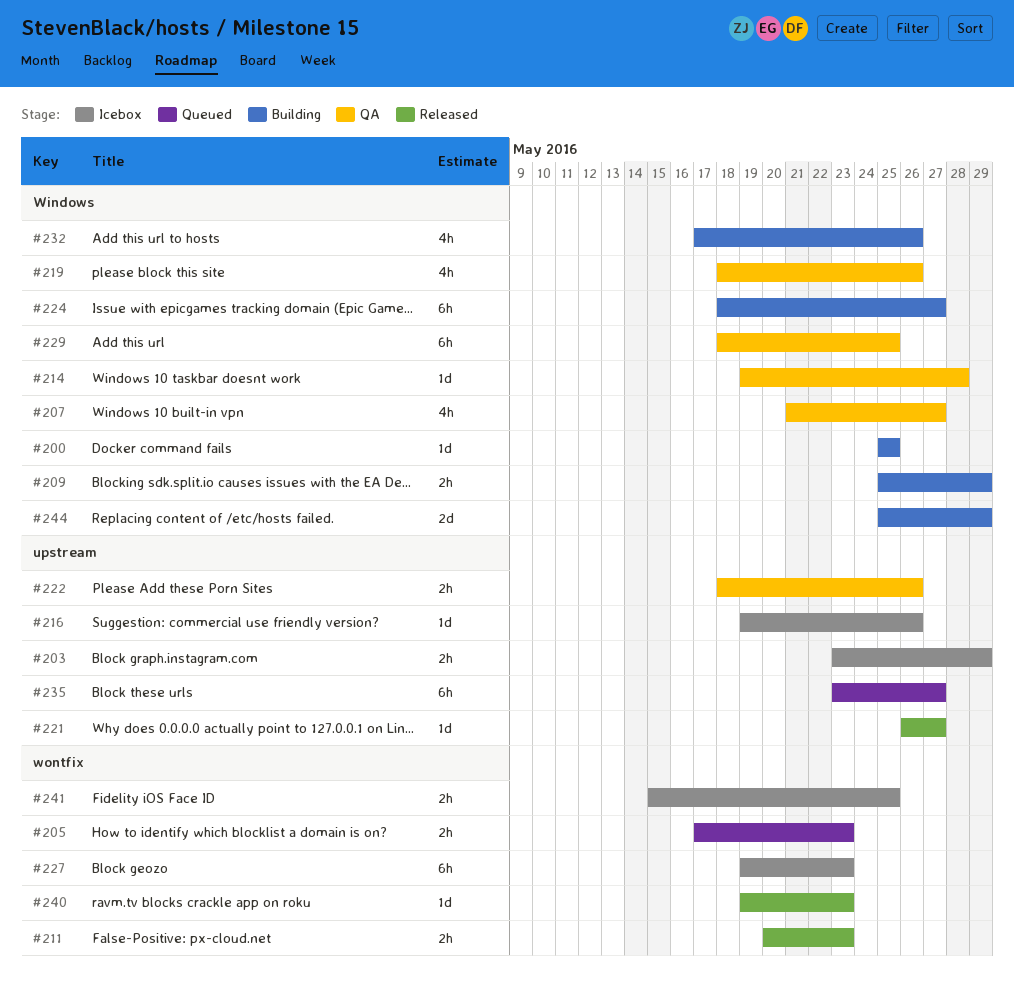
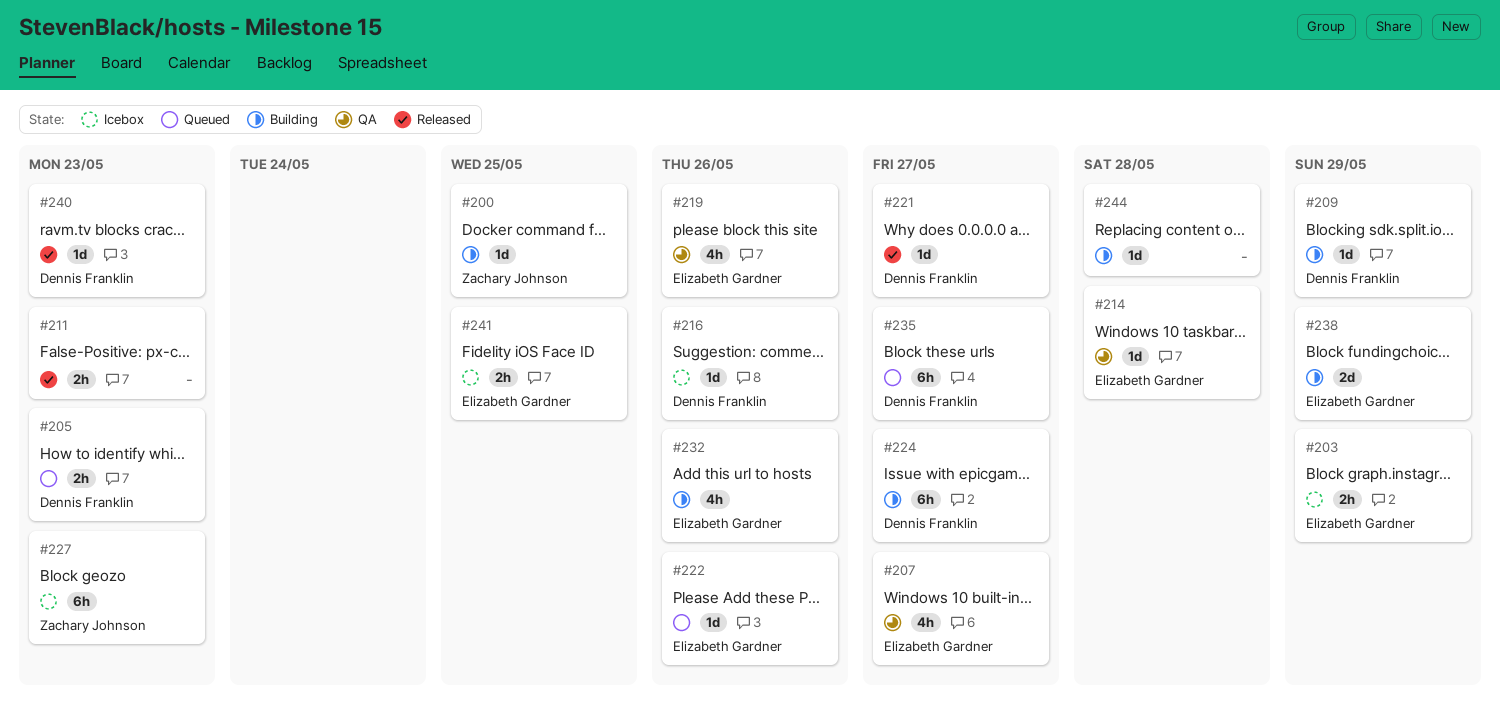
#209, estimate: 2h -> 1d
#222, status: QA -> Queued
#222, estimate: 2h -> 1d
#229: present -> none
#238: none -> present
#244, estimate: 2d -> 1d
#244, due: May 29 -> May 28

